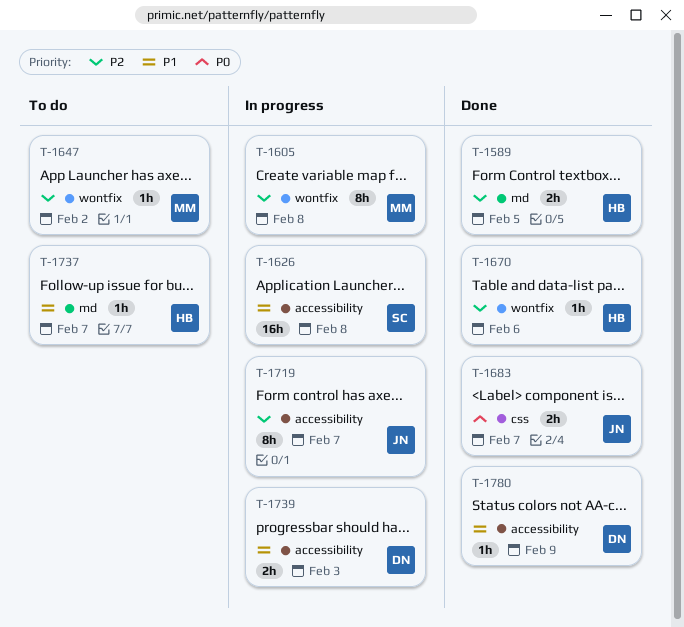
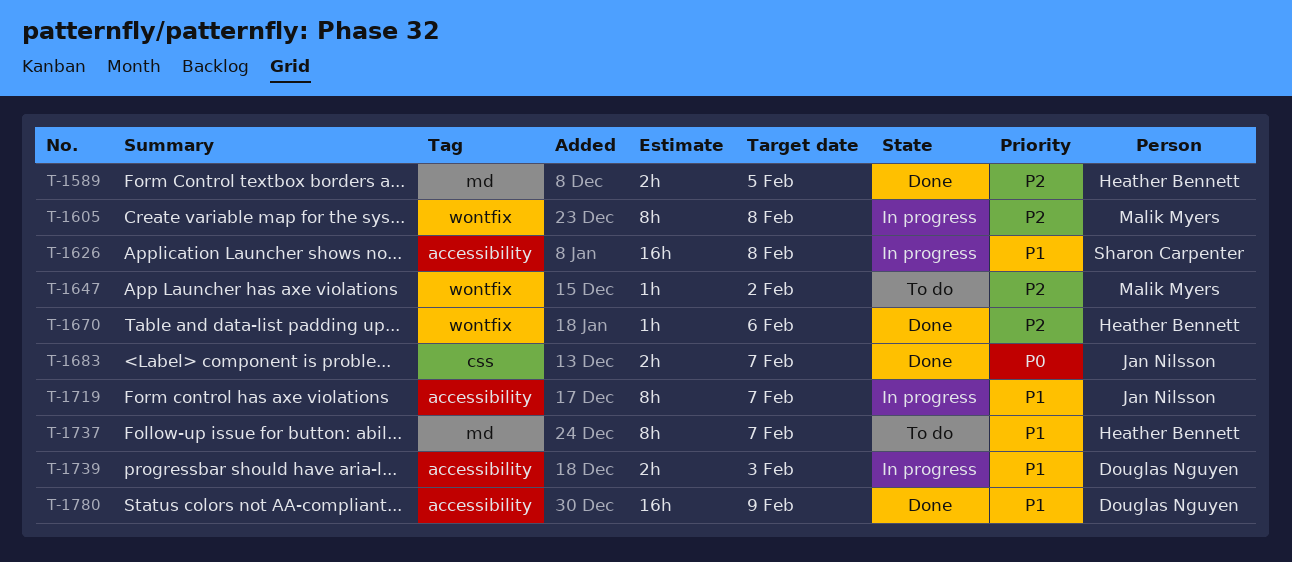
T-1719, priority: P2 -> P1
T-1737, estimate: 1h -> 8h
T-1780, estimate: 1h -> 16h

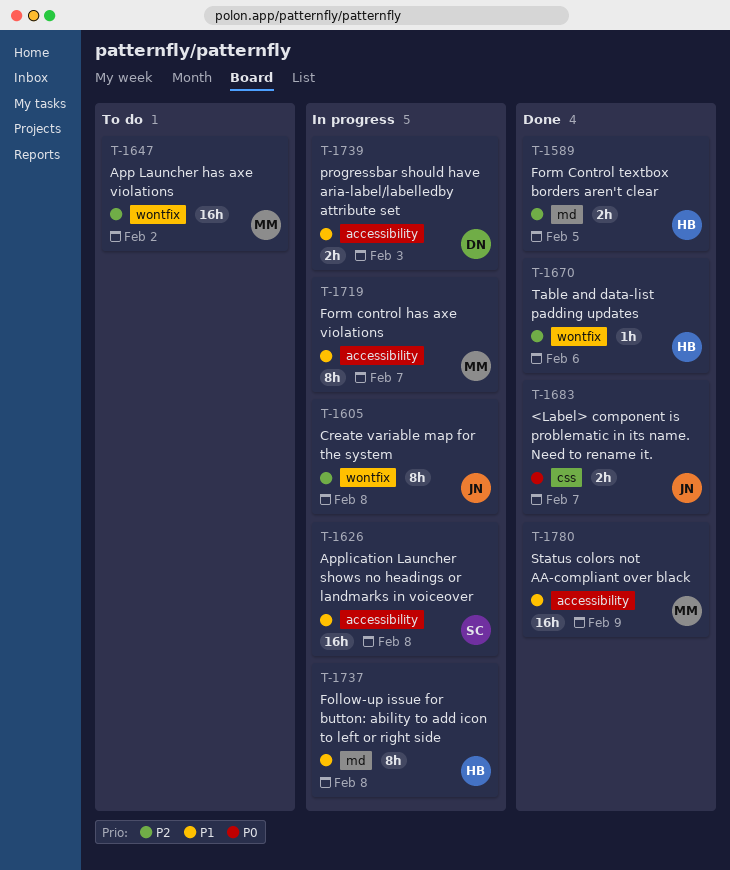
T-1605, owner: Malik Myers -> Jan Nilsson
T-1647, estimate: 1h -> 16h
T-1719, owner: Jan Nilsson -> Malik Myers
T-1737, status: To do -> In progress
T-1737, due: Feb 7 -> Feb 8
T-1780, owner: Douglas Nguyen -> Malik Myers

